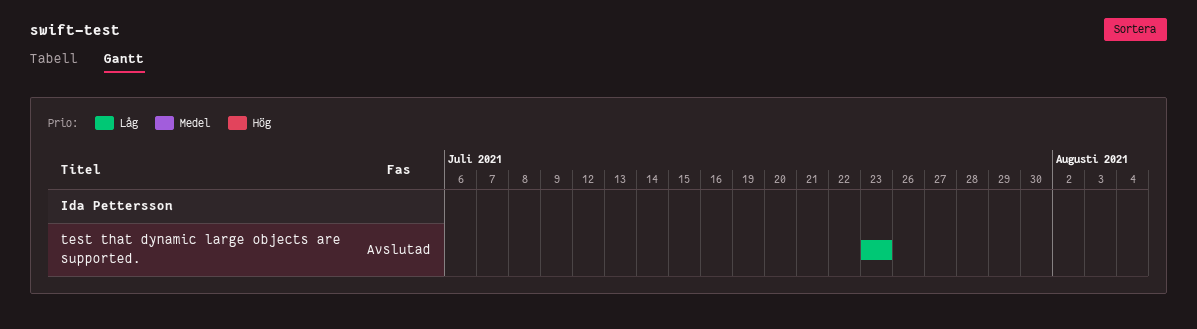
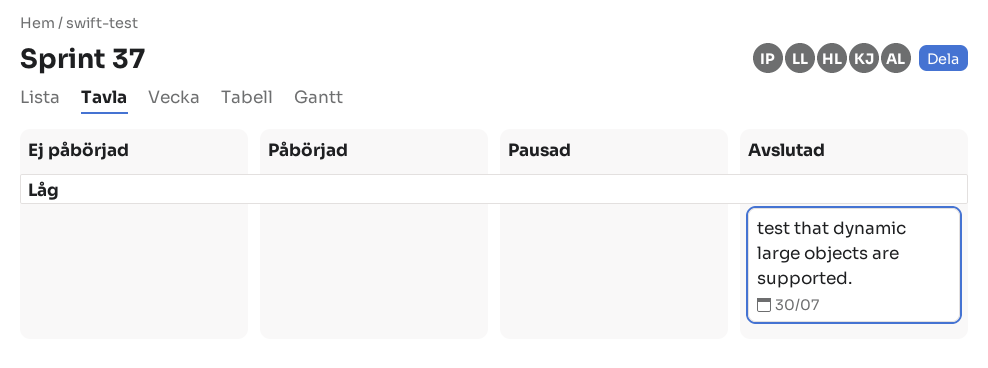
test that dynamic large objects are supported., due: Jul 23 -> Jul 30

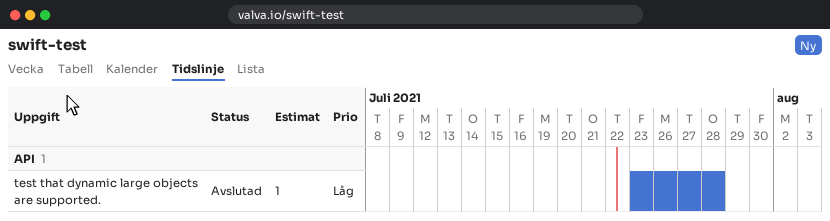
test that dynamic large objects are supported., due: Jul 30 -> Jul 28

